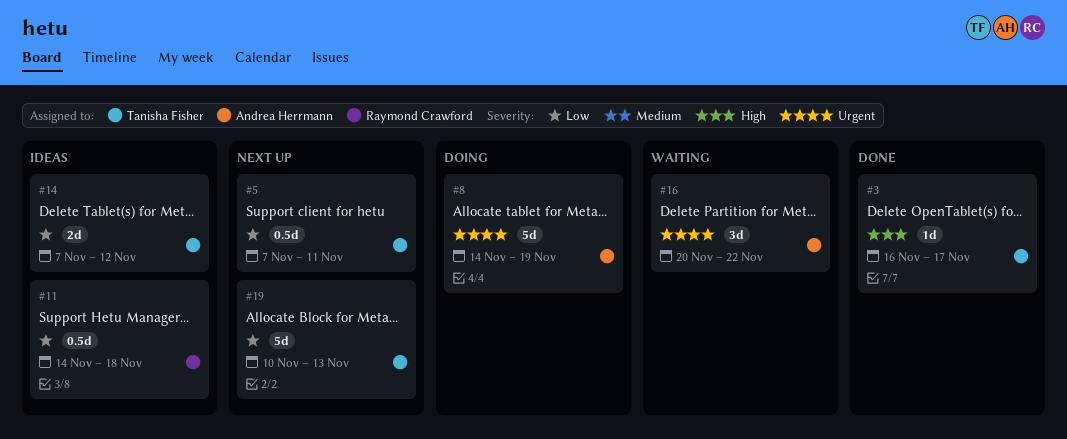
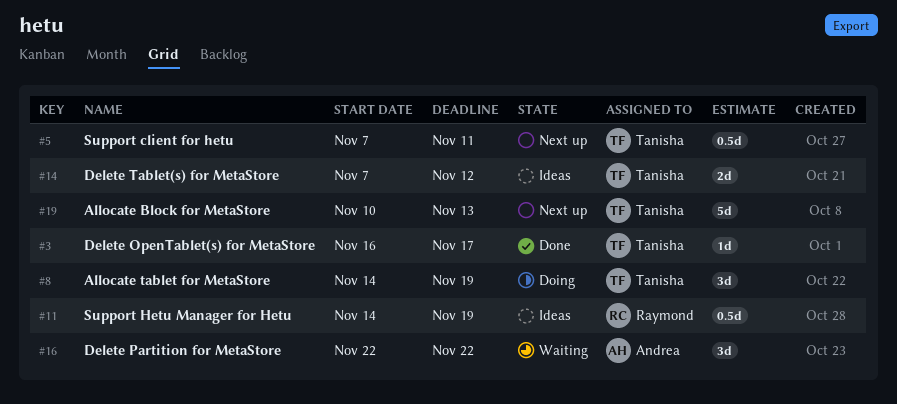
#8, owner: Andrea Herrmann -> Tanisha Fisher
#8, estimate: 5d -> 3d
#11, due: Nov 18 -> Nov 19
#16, start: Nov 20 -> Nov 22

